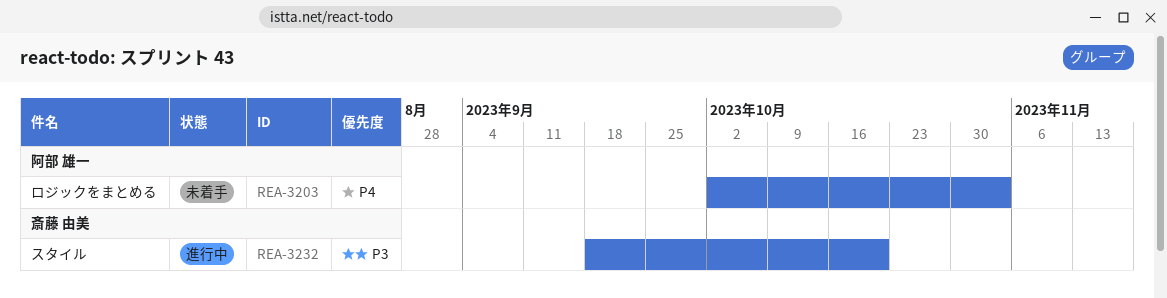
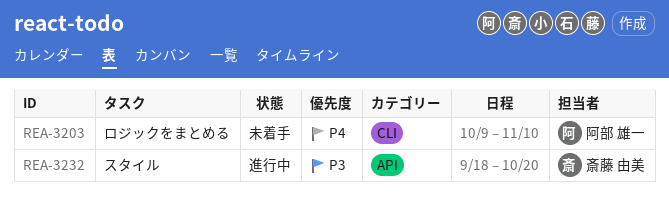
REA-3203, start: Oct 2 -> Oct 9
REA-3203, due: Nov 3 -> Nov 10

